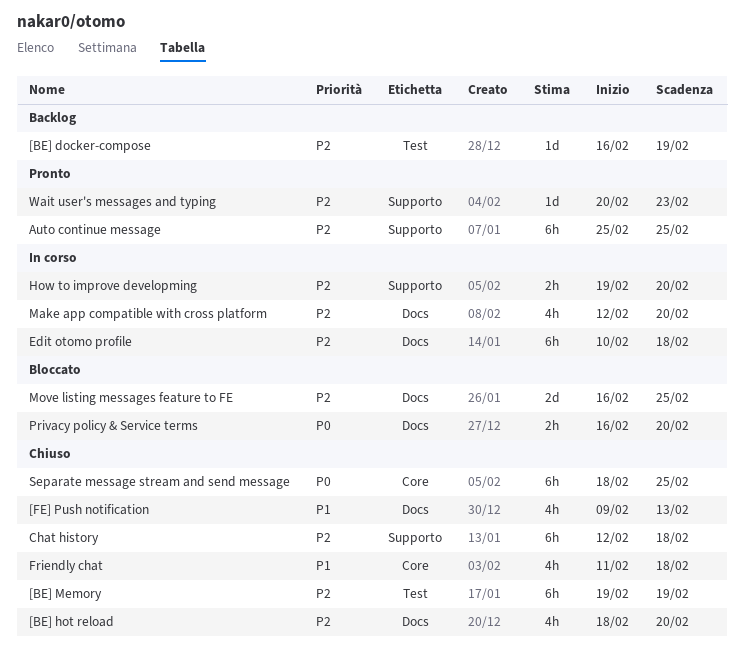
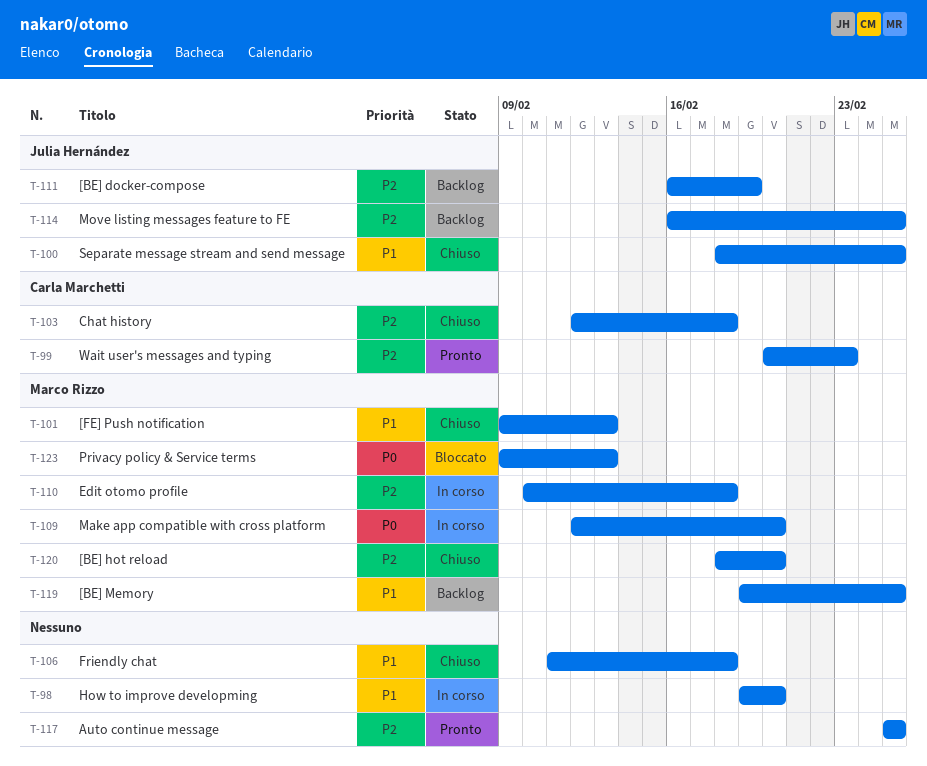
[BE] Memory, status: Chiuso -> Backlog
[BE] Memory, priority: P2 -> P1
[BE] Memory, due: Feb 19 -> Feb 25
How to improve developming, priority: P2 -> P1
Make app compatible with cross platform, priority: P2 -> P0
Move listing messages feature to FE, status: Bloccato -> Backlog
Privacy policy & Service terms, start: Feb 16 -> Feb 9
Privacy policy & Service terms, due: Feb 20 -> Feb 13
Separate message stream and send message, priority: P0 -> P1

